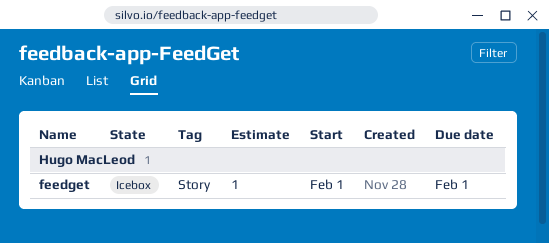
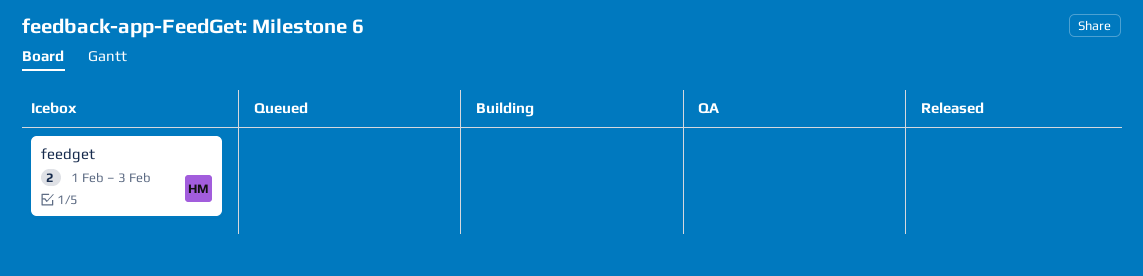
feedget, estimate: 1 -> 2
feedget, due: Feb 1 -> Feb 3

